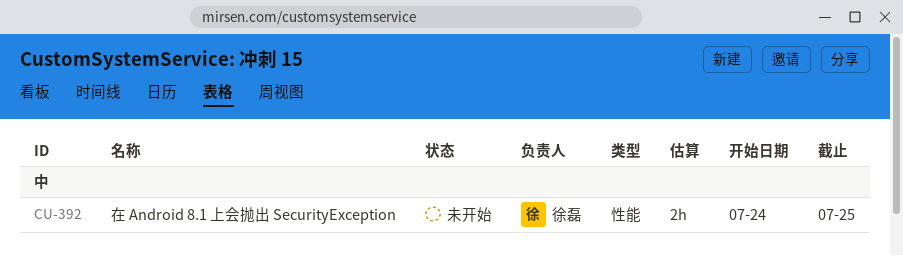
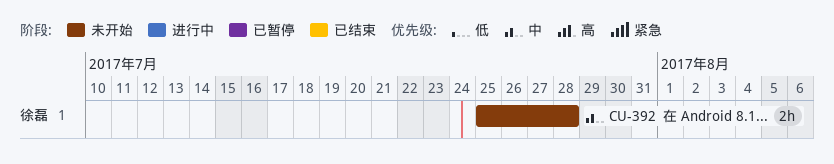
CU-392, start: Jul 24 -> Jul 25
CU-392, due: Jul 25 -> Jul 28

